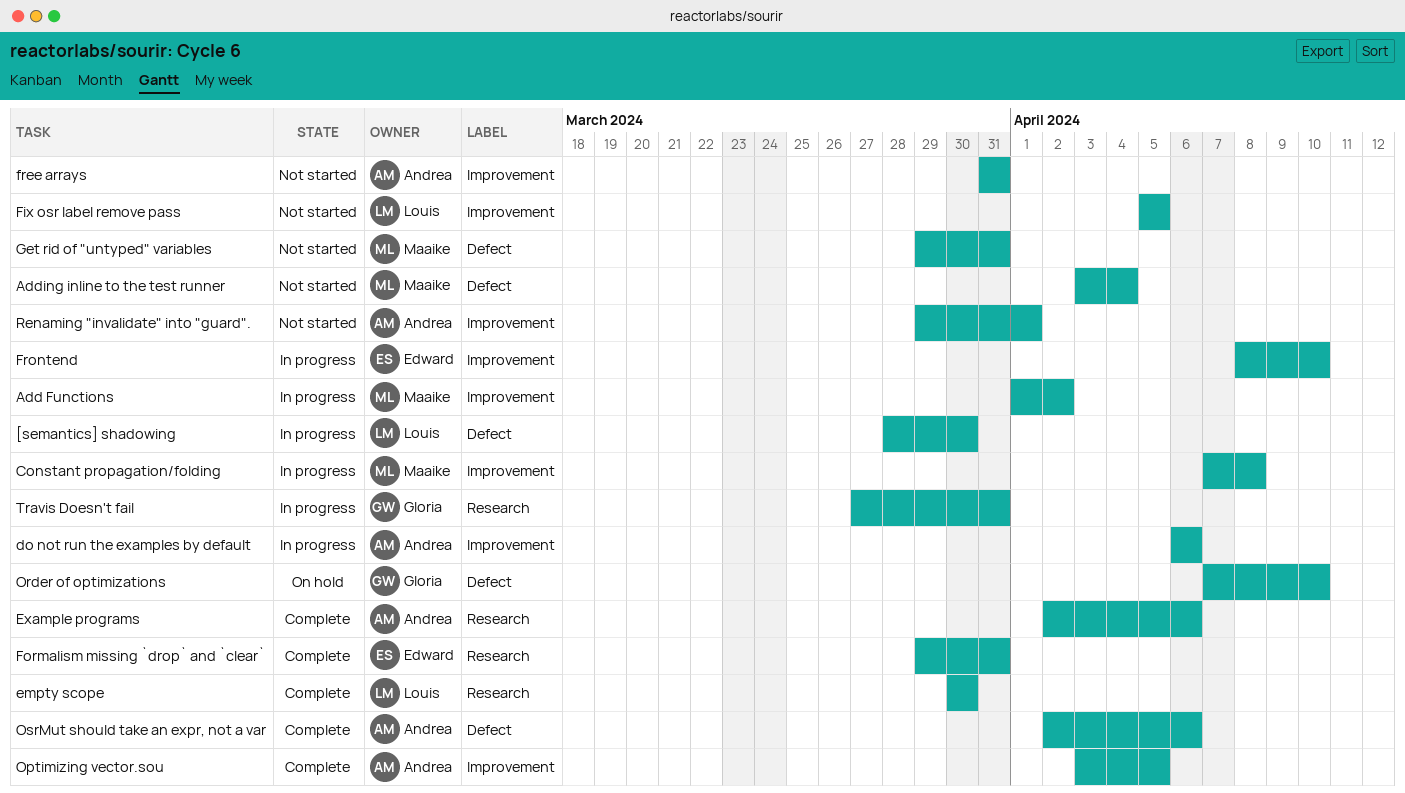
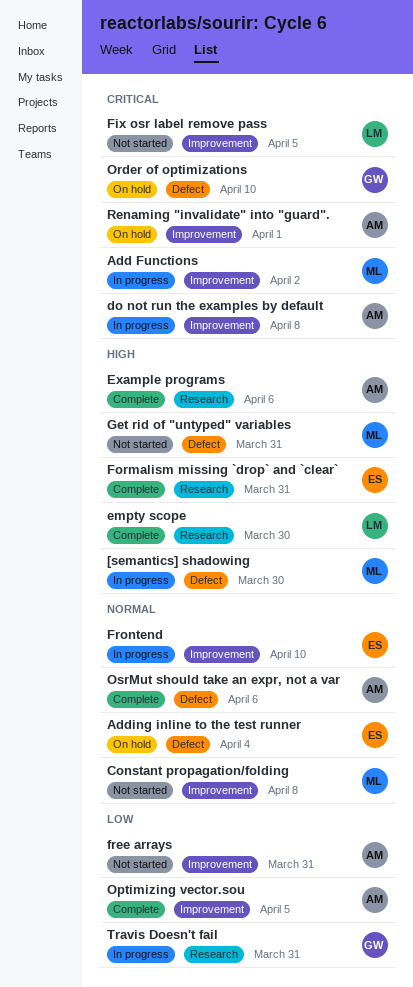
[semantics] shadowing, owner: Louis -> Maaike
Adding inline to the test runner, status: Not started -> On hold
Adding inline to the test runner, owner: Maaike -> Edward
Constant propagation/folding, status: In progress -> Not started
do not run the examples by default, due: Apr 6 -> Apr 8
Renaming "invalidate" into "guard"., status: Not started -> On hold

